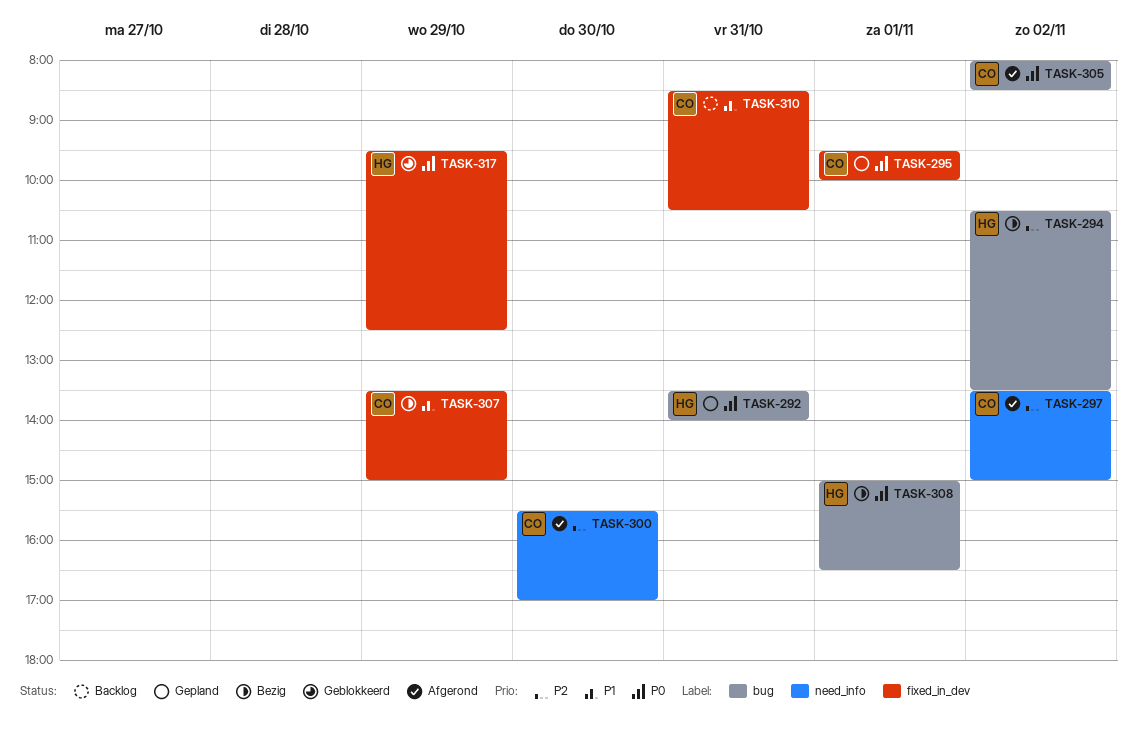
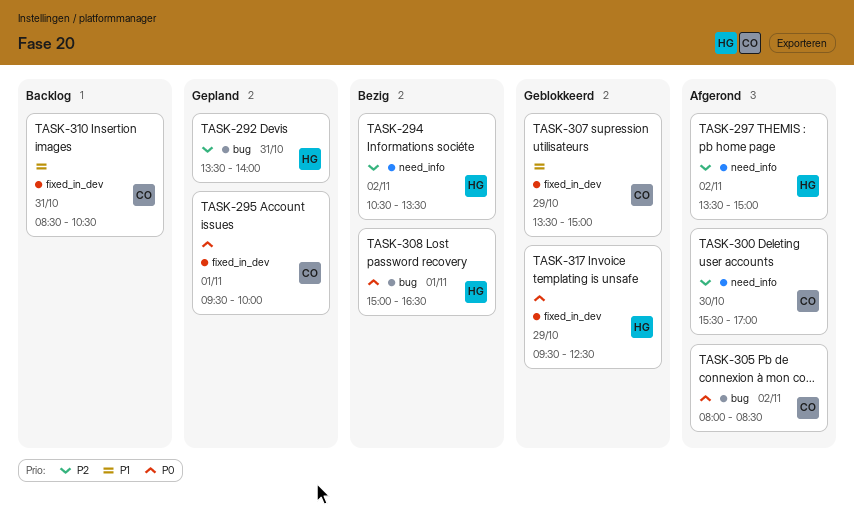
TASK-292, priority: P0 -> P2
TASK-294, label: bug -> need_info
TASK-297, owner: CO -> HG
TASK-307, status: Bezig -> Geblokkeerd

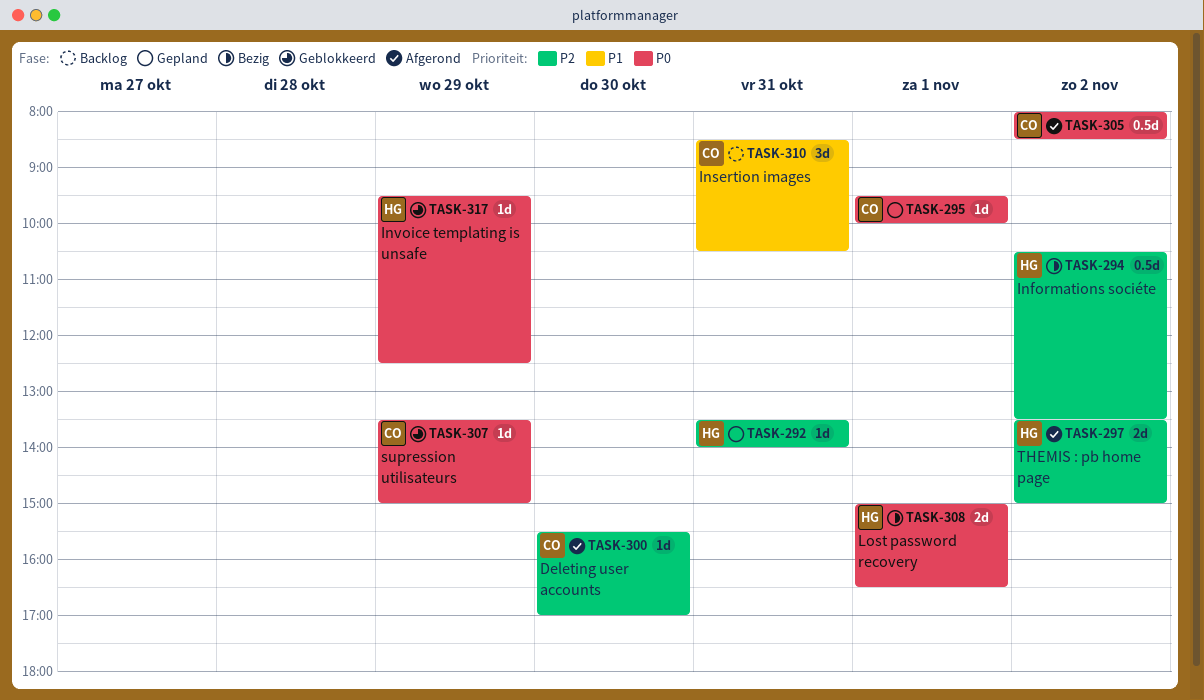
TASK-307, priority: P1 -> P0

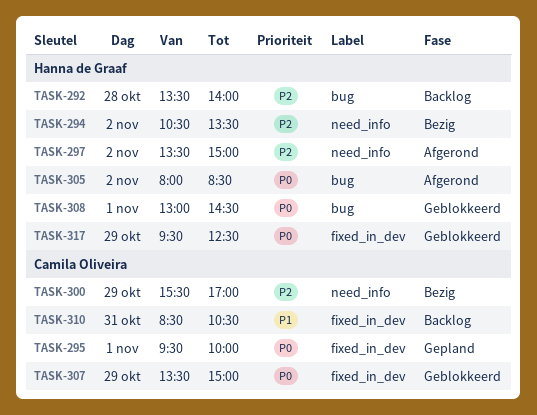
TASK-292, status: Gepland -> Backlog
TASK-292, day: Oct 31 -> Oct 28
TASK-300, status: Afgerond -> Bezig
TASK-300, day: Oct 30 -> Oct 29
TASK-305, owner: Camila Oliveira -> Hanna de Graaf
TASK-308, status: Bezig -> Geblokkeerd
TASK-308, begins: 15:00 -> 13:00
TASK-308, ends: 16:30 -> 14:30

